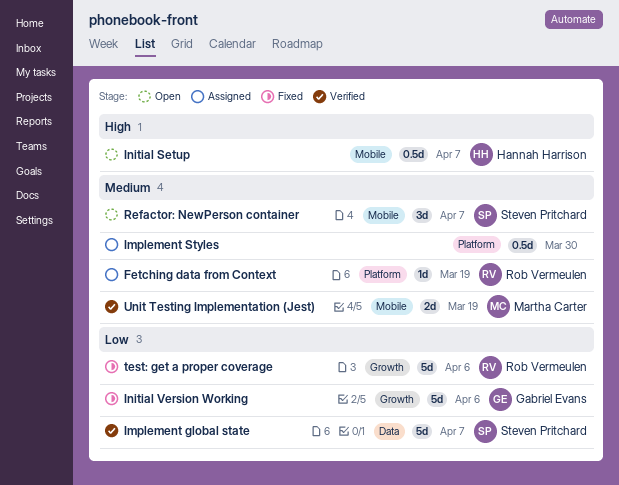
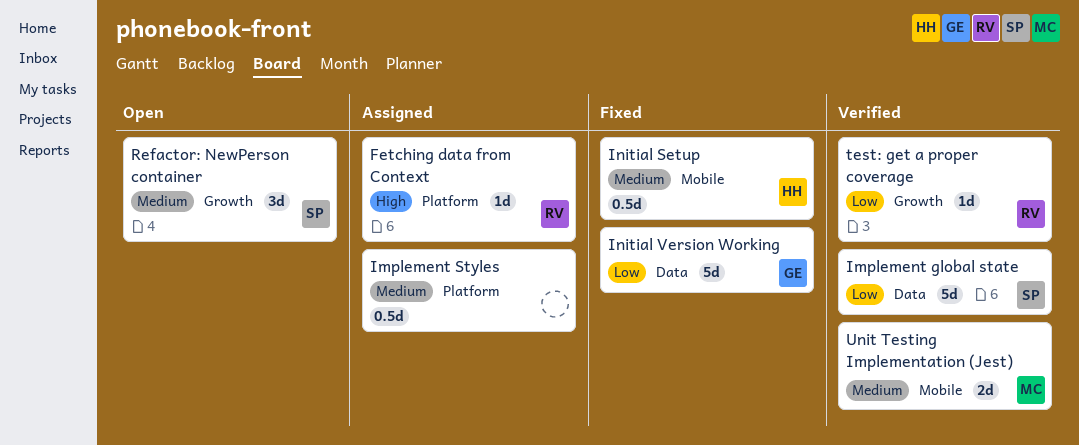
Fetching data from Context, priority: Medium -> High
Initial Setup, status: Open -> Fixed
Initial Setup, priority: High -> Medium
Initial Version Working, label: Growth -> Data
Refactor: NewPerson container, label: Mobile -> Growth
test: get a proper coverage, status: Fixed -> Verified
test: get a proper coverage, estimate: 5d -> 1d

